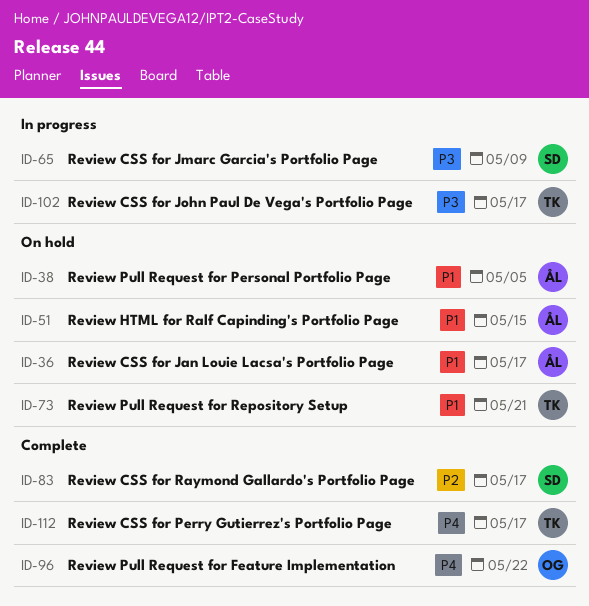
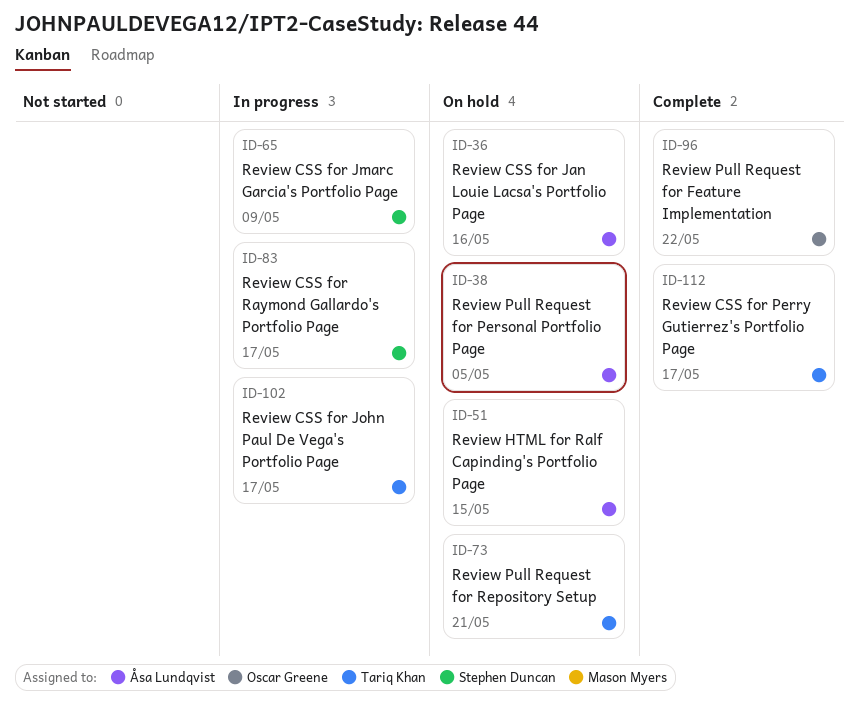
ID-36, due: May 17 -> May 16
ID-83, status: Complete -> In progress

